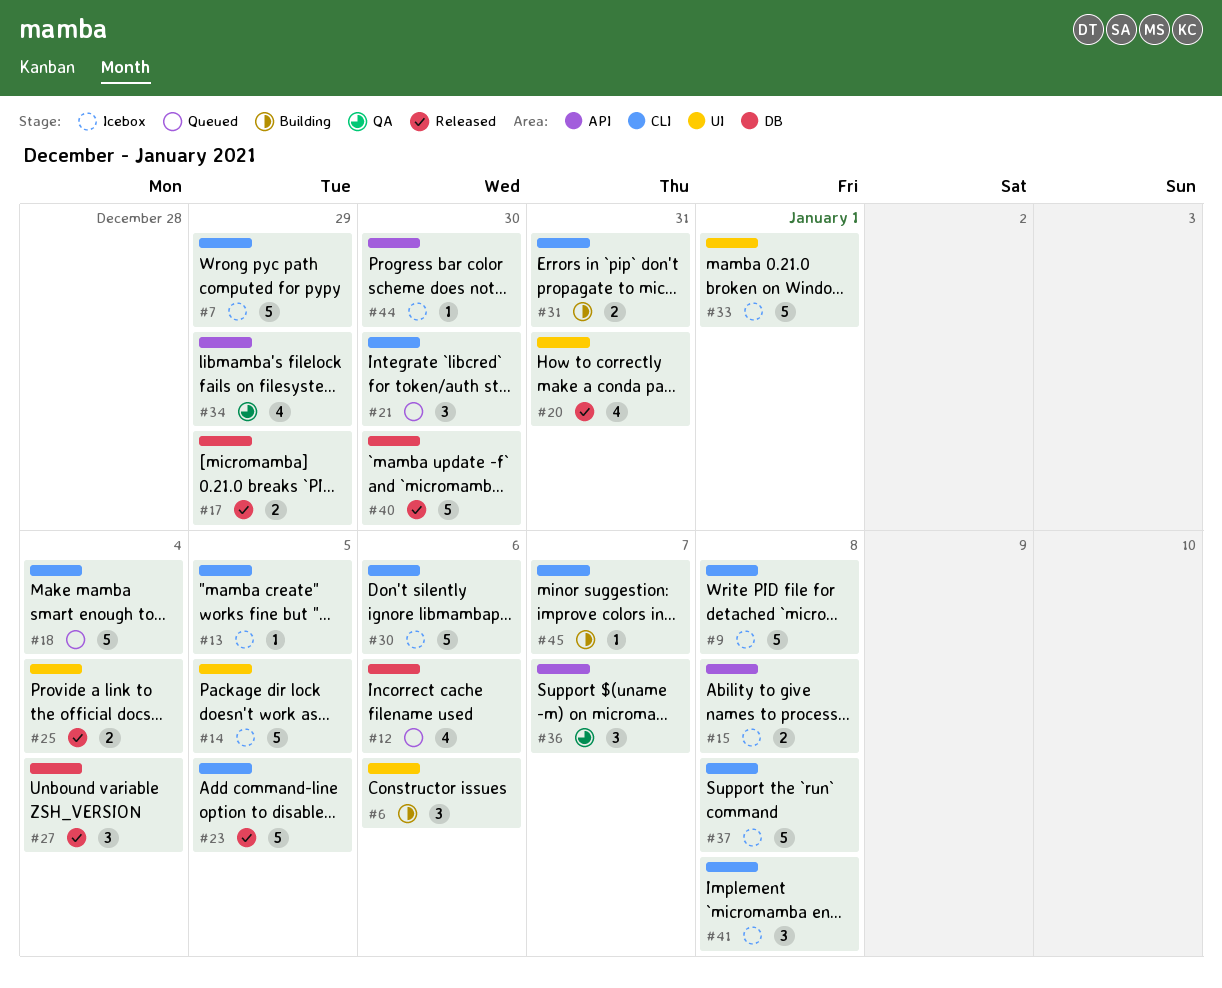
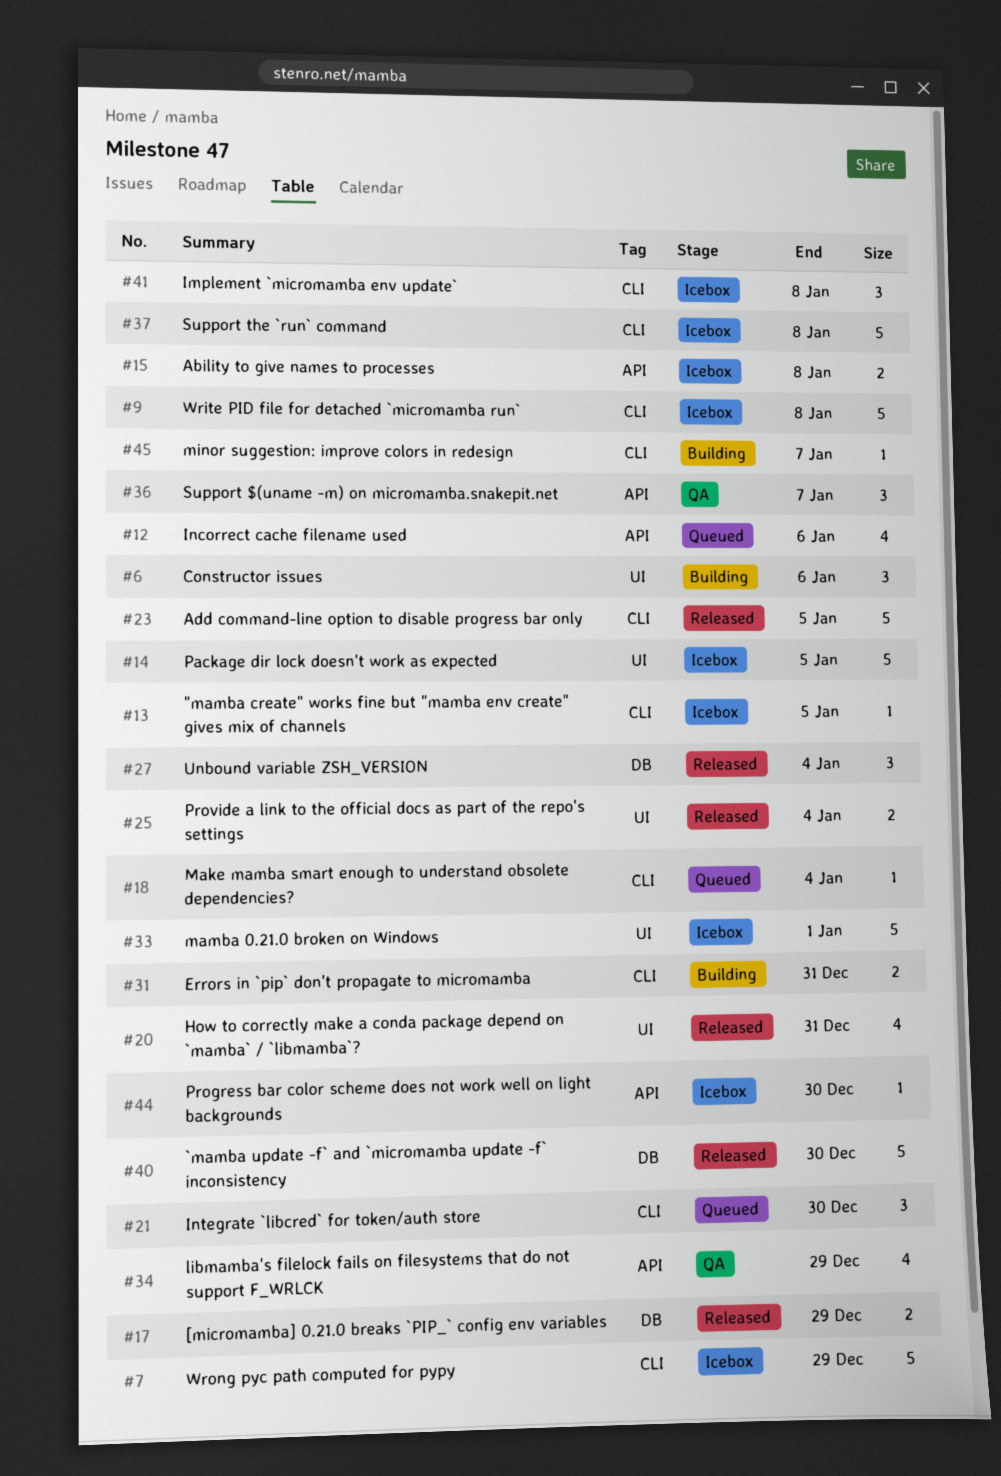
#12, label: DB -> API
#18, estimate: 5 -> 1
#30: present -> none

